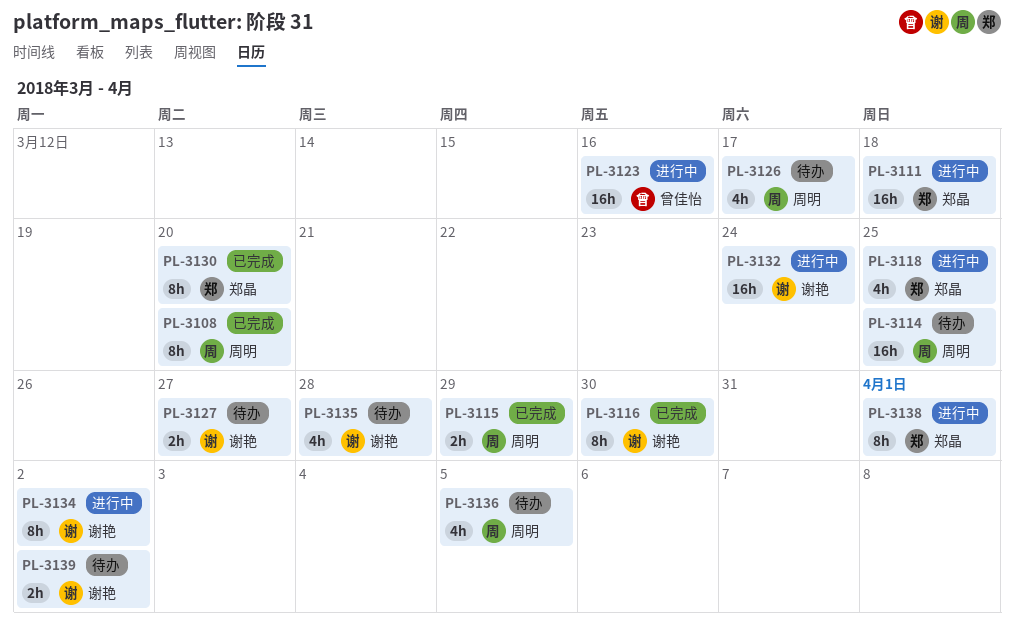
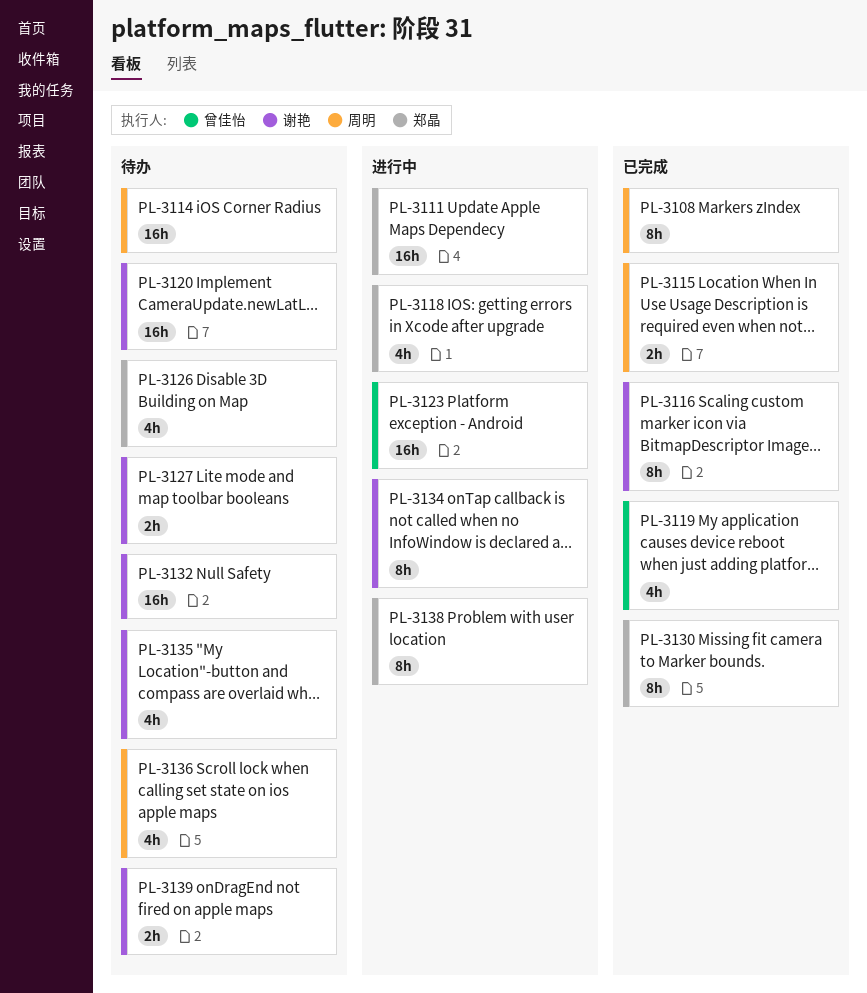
PL-3119: none -> present
PL-3120: none -> present
PL-3126, owner: 周明 -> 郑晶
PL-3132, status: 进行中 -> 待办

